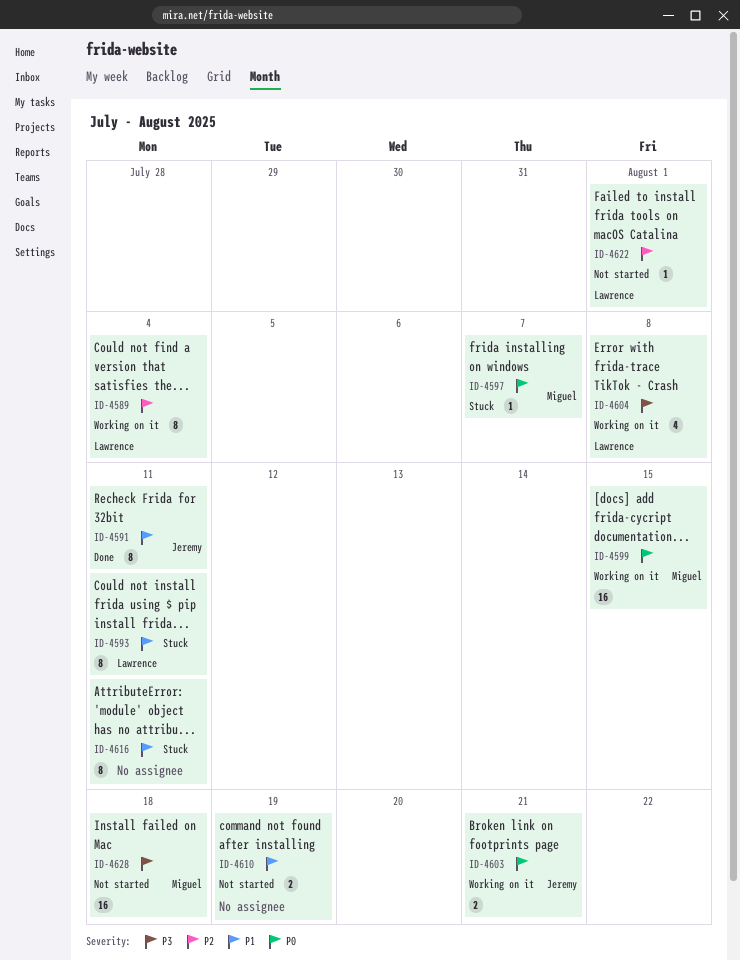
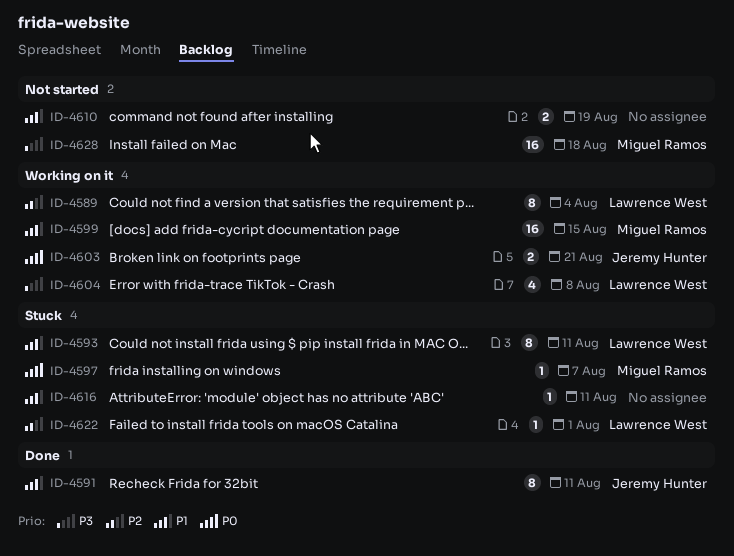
ID-4599, priority: P0 -> P1
ID-4616, estimate: 8 -> 1
ID-4622, status: Not started -> Stuck

